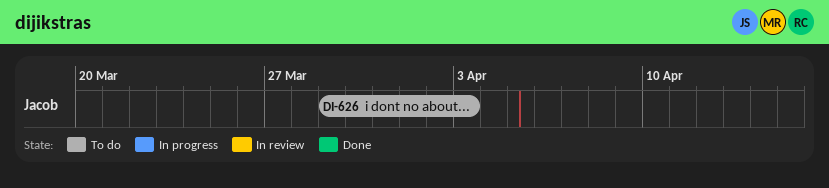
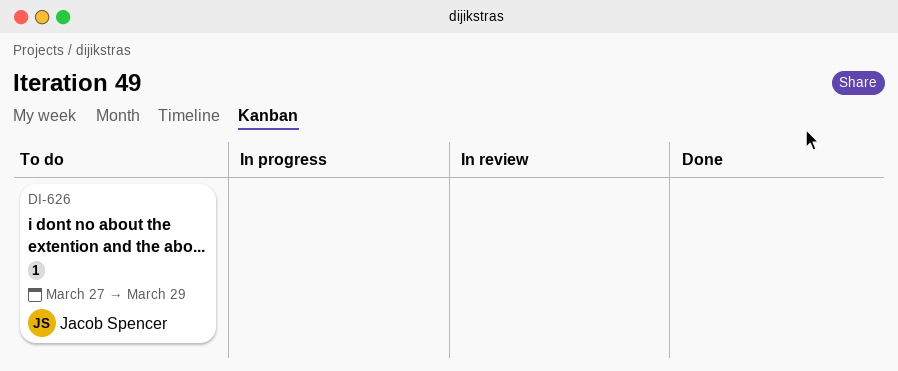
DI-626, start: Mar 29 -> Mar 27
DI-626, due: Apr 3 -> Mar 29

